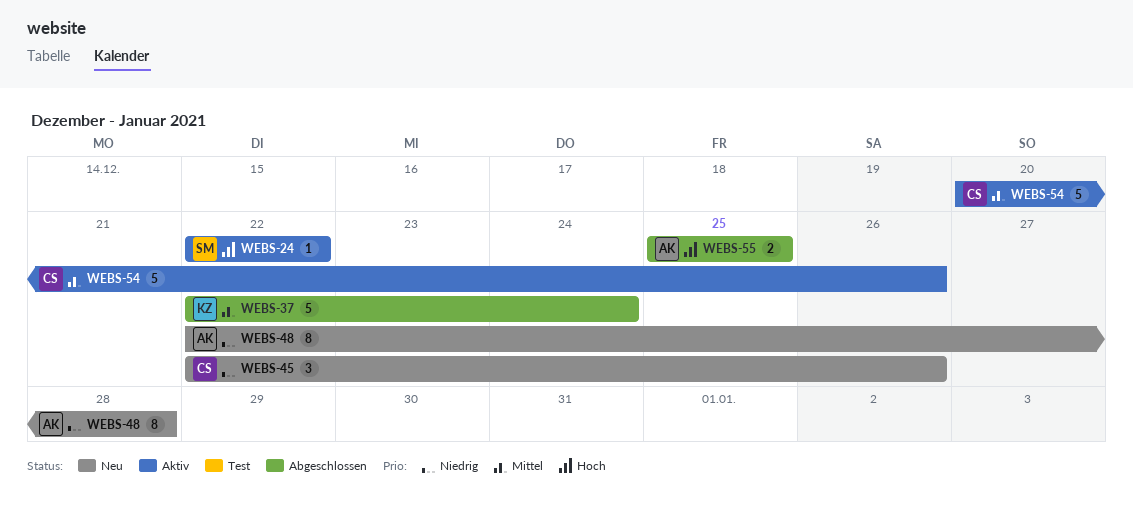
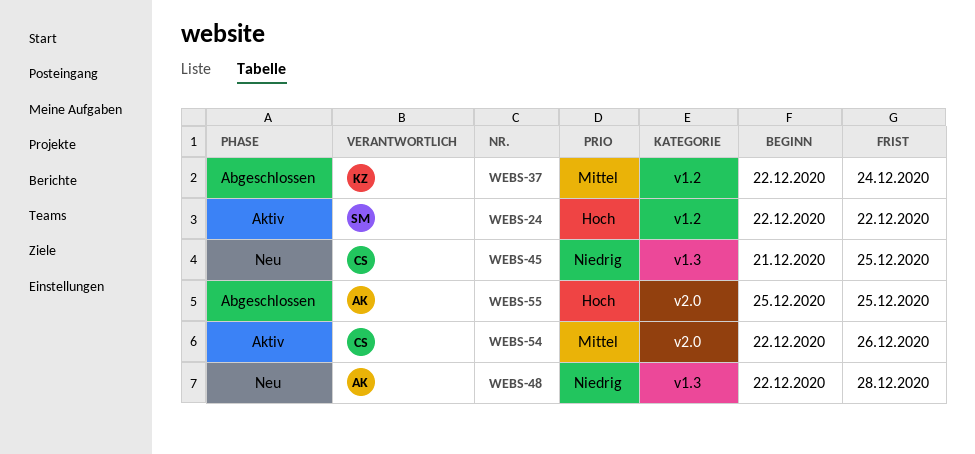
WEBS-45, start: Dec 22 -> Dec 21
WEBS-45, due: Dec 26 -> Dec 25
WEBS-54, start: Dec 20 -> Dec 22

